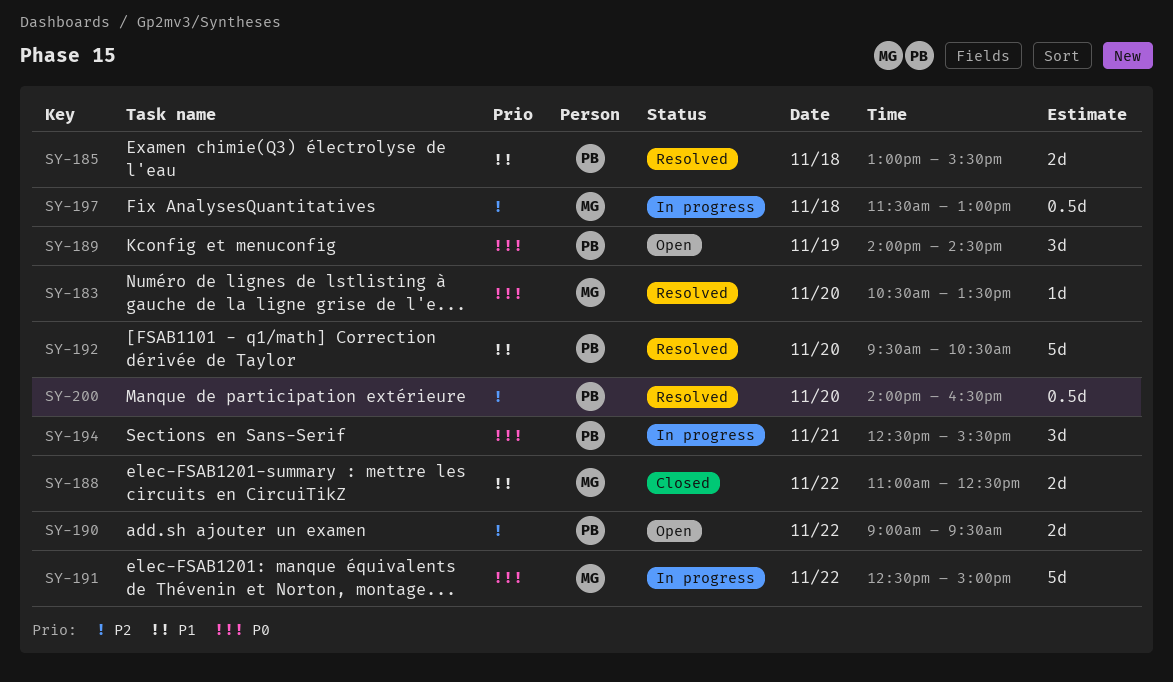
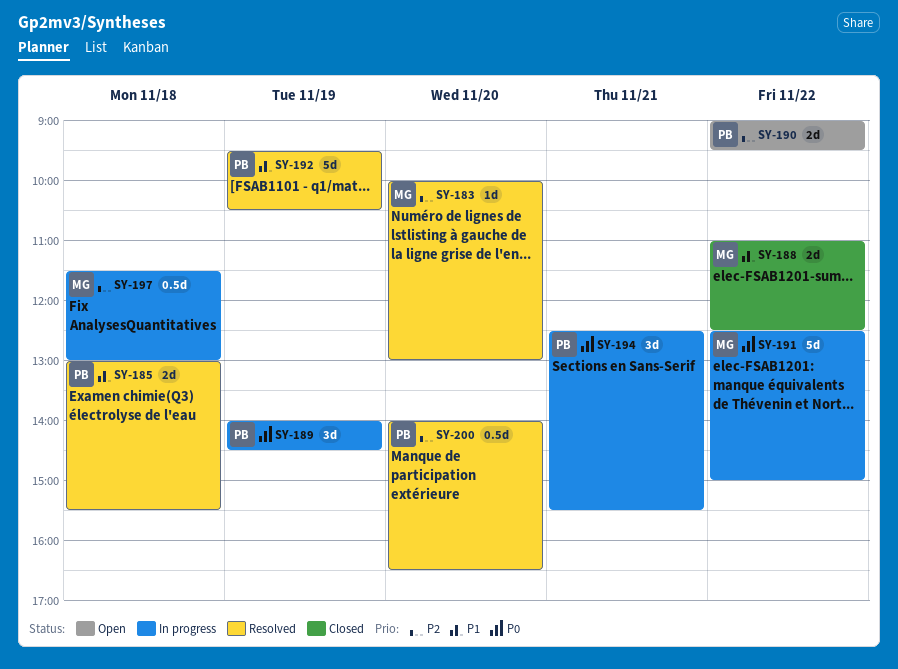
SY-183, priority: P0 -> P2
SY-183, begins: 10:30 -> 10:00
SY-183, ends: 13:30 -> 13:00
SY-189, status: Open -> In progress
SY-192, day: Nov 20 -> Nov 19

